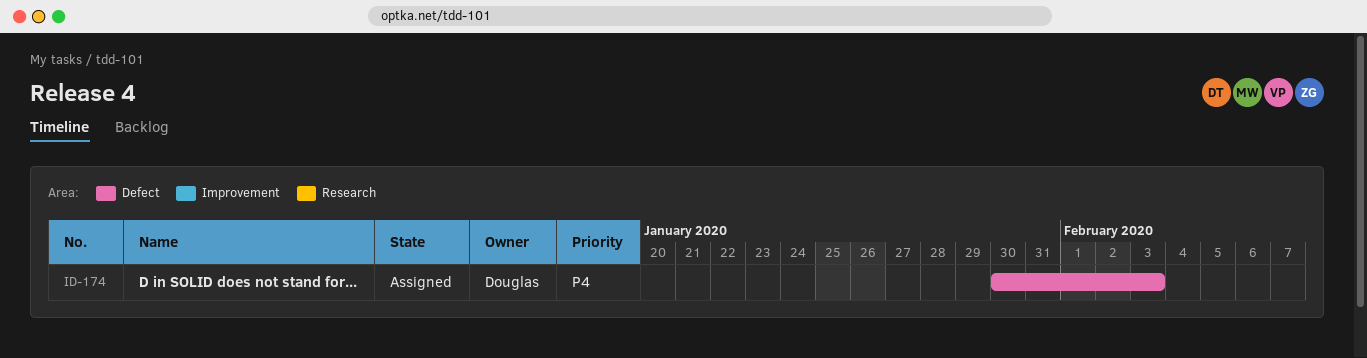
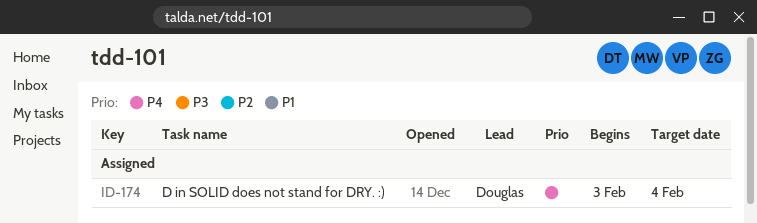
ID-174, start: Jan 30 -> Feb 3
ID-174, due: Feb 3 -> Feb 4

